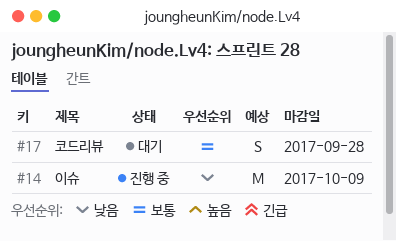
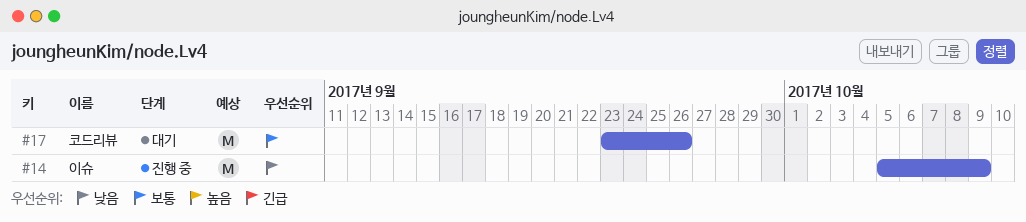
#17, estimate: S -> M
#17, due: Sep 28 -> Sep 26

